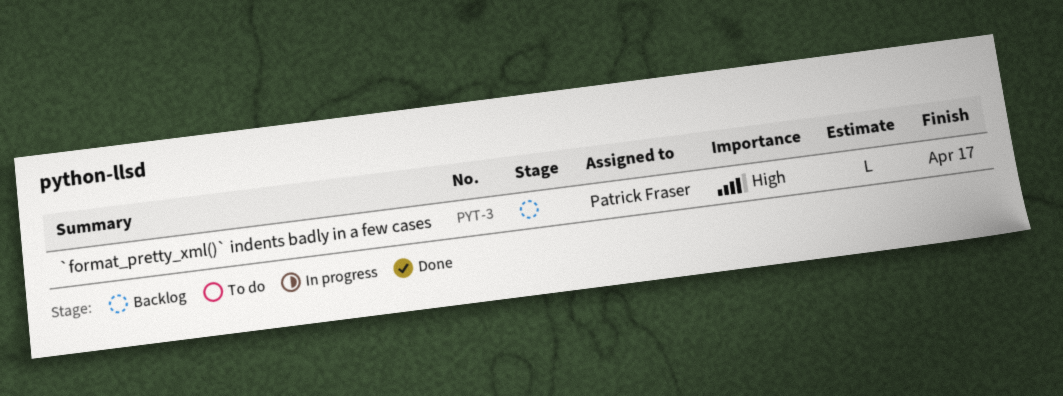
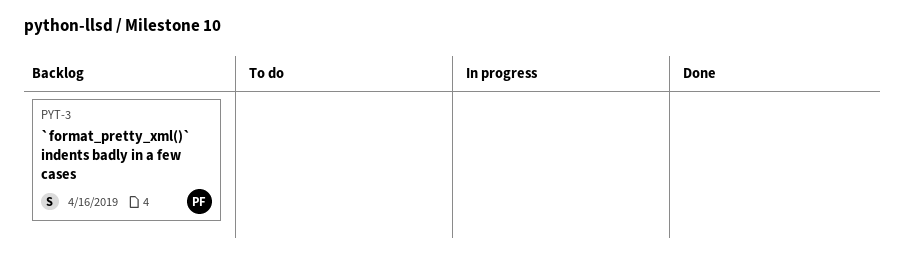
PYT-3, estimate: L -> S
PYT-3, due: Apr 17 -> Apr 16

